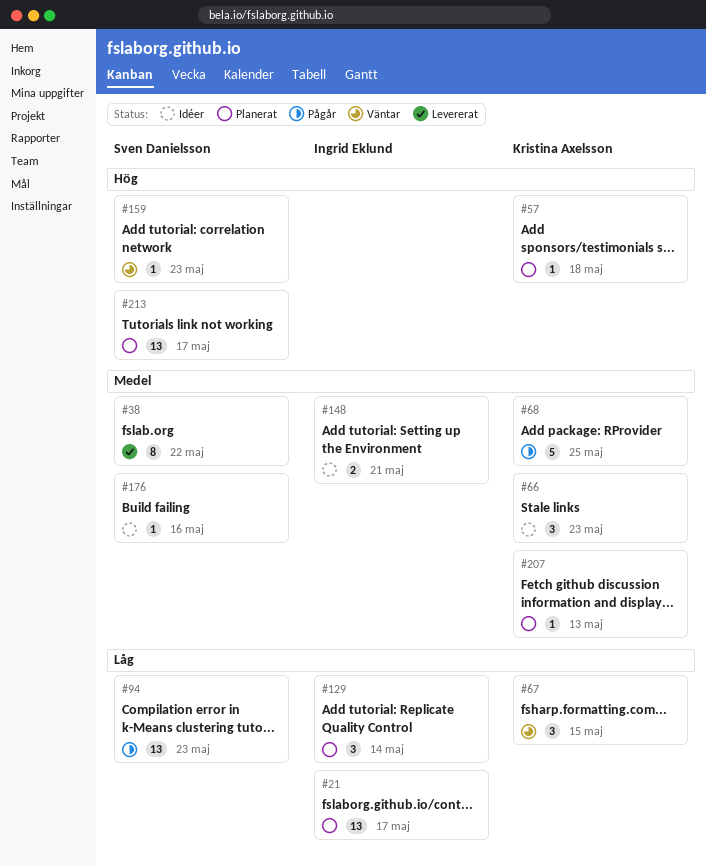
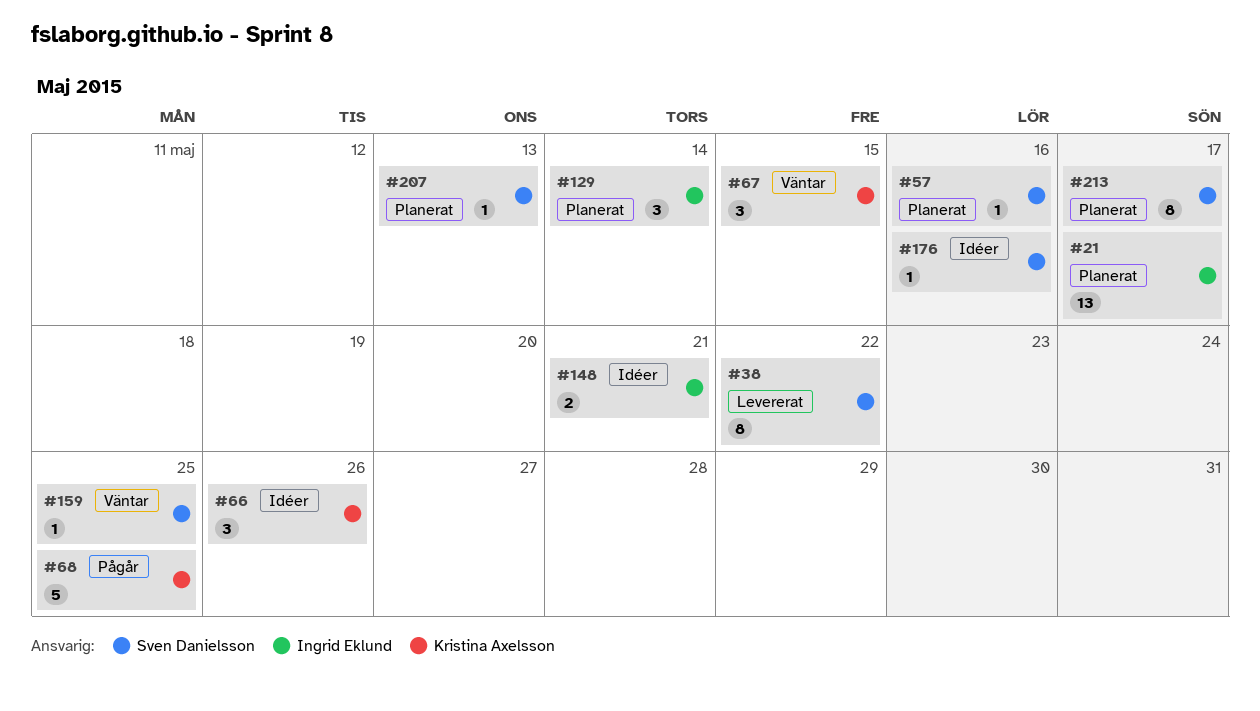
#57, owner: Kristina Axelsson -> Sven Danielsson
#57, due: May 18 -> May 16
#66, due: May 23 -> May 26
#94: present -> none
#159, due: May 23 -> May 25
#207, owner: Kristina Axelsson -> Sven Danielsson
#213, estimate: 13 -> 8

